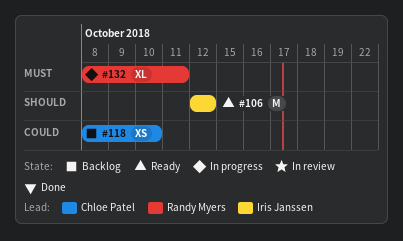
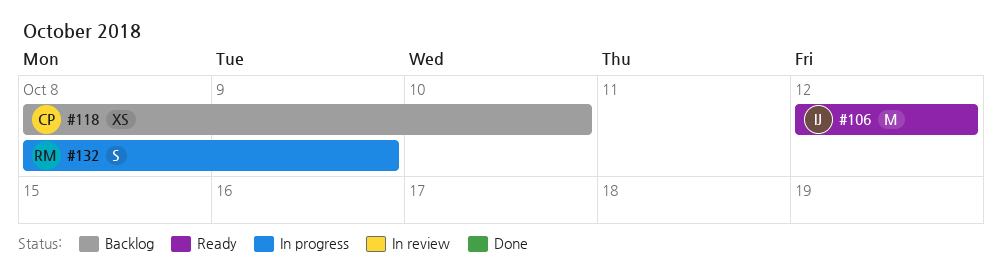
#132, estimate: XL -> S
#132, due: Oct 11 -> Oct 9

